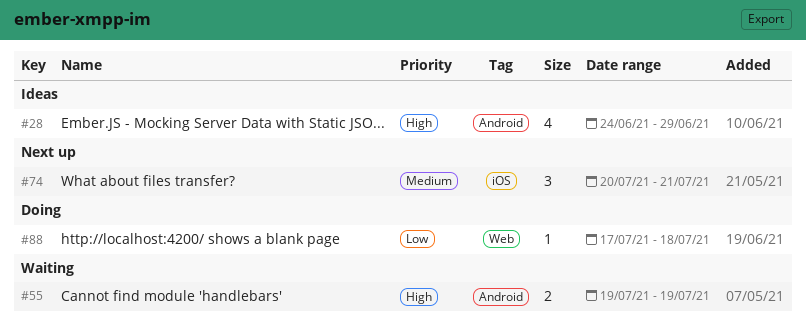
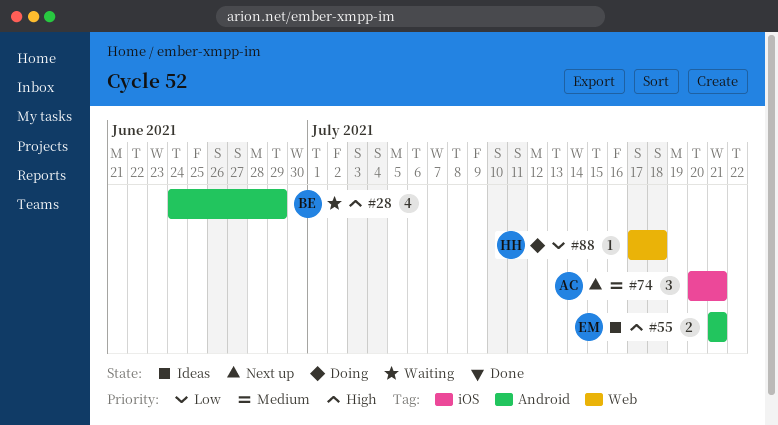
#28, status: Ideas -> Waiting
#55, status: Waiting -> Ideas
#55, start: Jul 19 -> Jul 21
#55, due: Jul 19 -> Jul 21

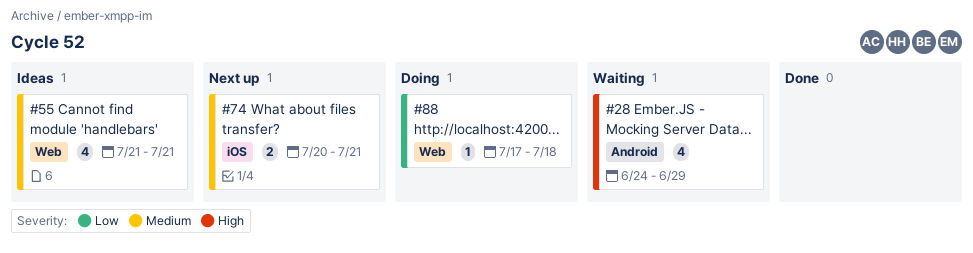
#55, priority: High -> Medium
#55, label: Android -> Web
#55, estimate: 2 -> 4
#74, estimate: 3 -> 2

